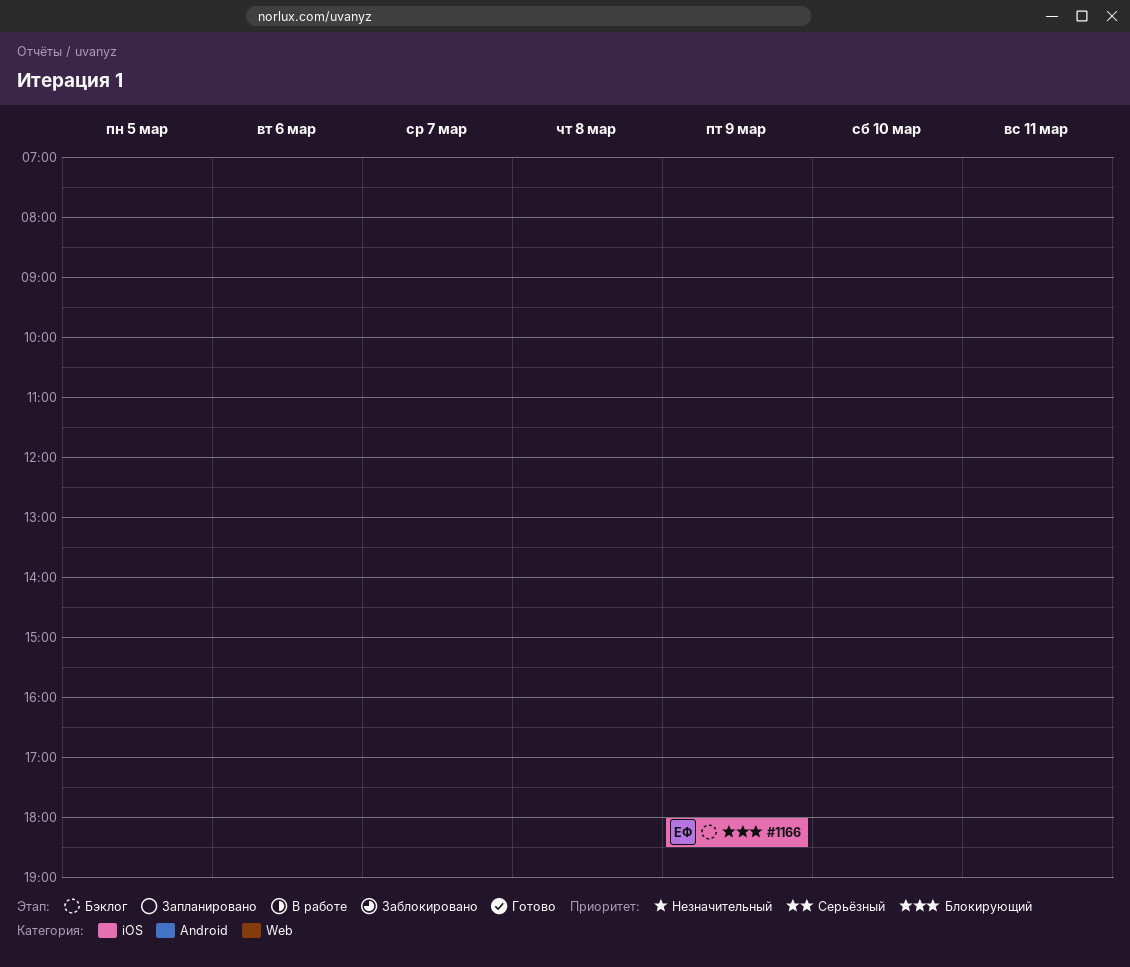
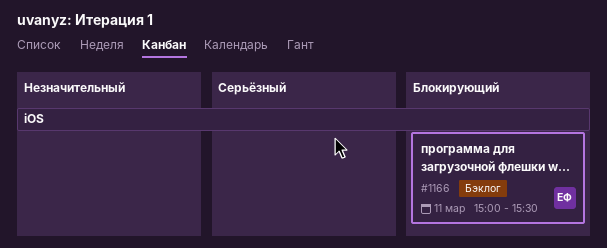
#1166, day: Mar 9 -> Mar 11
#1166, begins: 18:00 -> 15:00
#1166, ends: 18:30 -> 15:30

